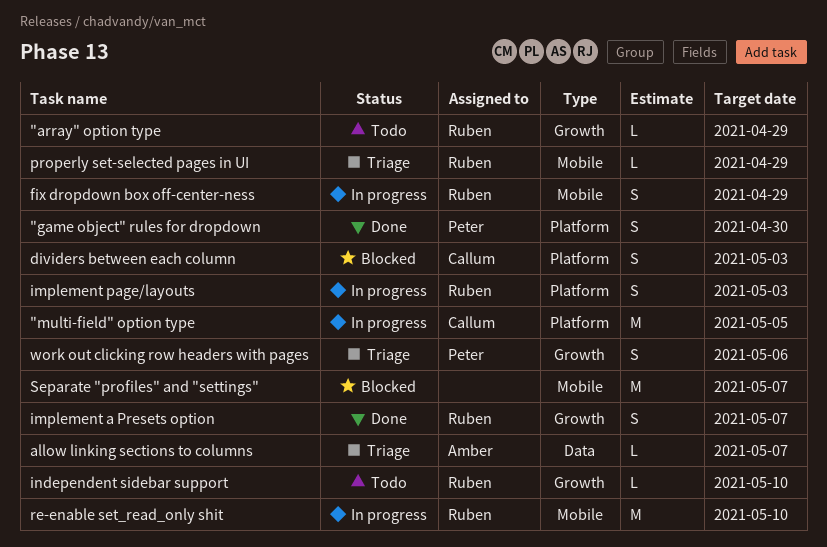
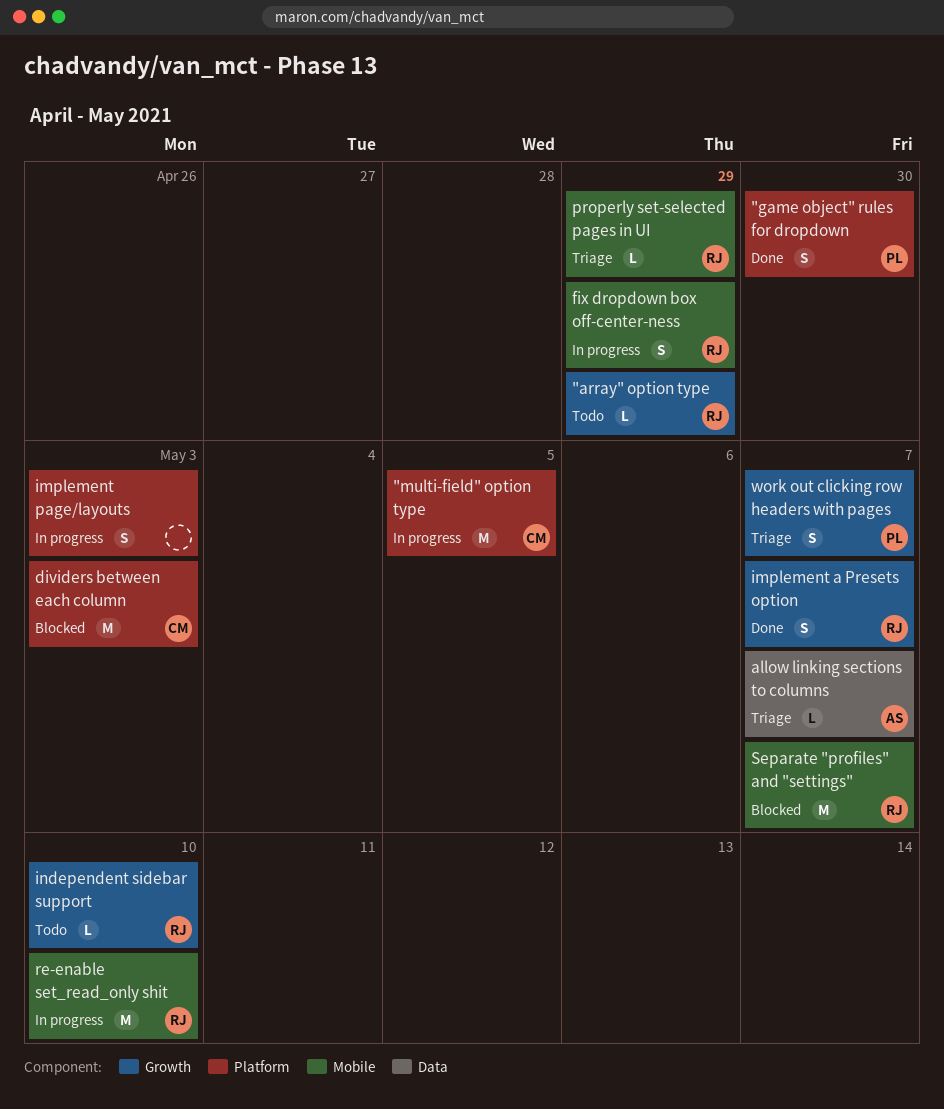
dividers between each column, estimate: S -> M
implement page/layouts, owner: Ruben -> none
Separate "profiles" and "settings", owner: none -> Ruben
work out clicking row headers with pages, due: May 6 -> May 7

